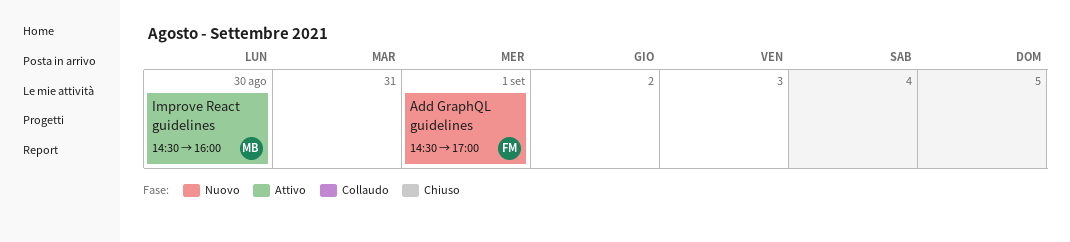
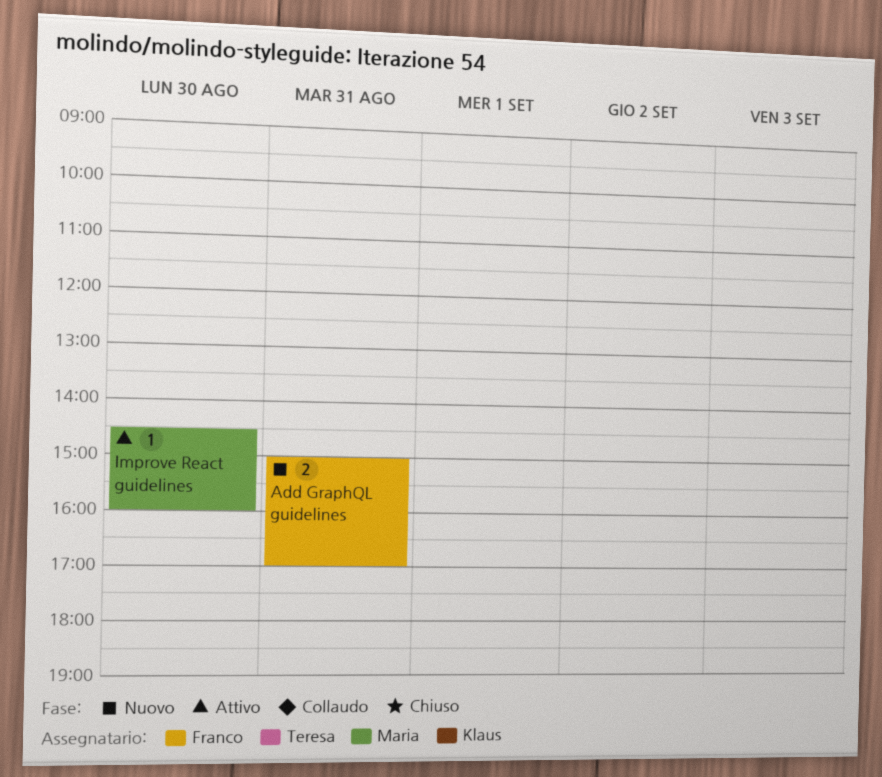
Add GraphQL guidelines, day: Sep 1 -> Aug 31
Add GraphQL guidelines, begins: 14:30 -> 15:00

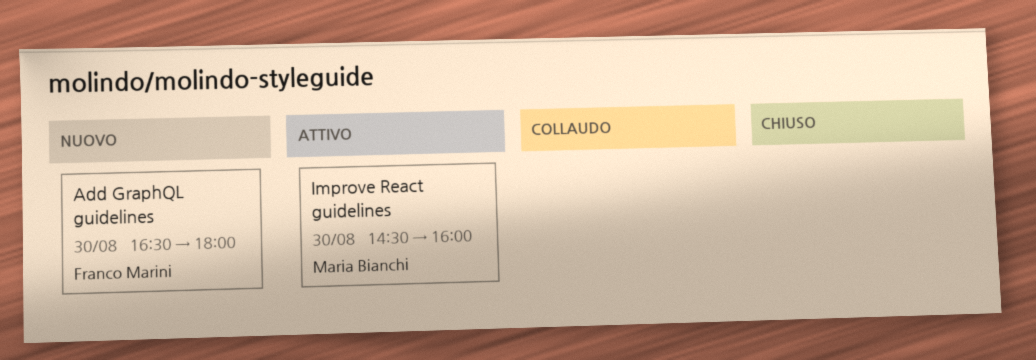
Add GraphQL guidelines, day: Aug 31 -> Aug 30
Add GraphQL guidelines, begins: 15:00 -> 16:30
Add GraphQL guidelines, ends: 17:00 -> 18:00

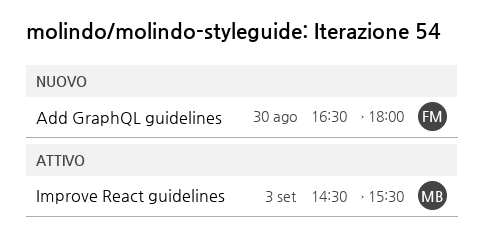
Improve React guidelines, day: Aug 30 -> Sep 3
Improve React guidelines, ends: 16:00 -> 15:30

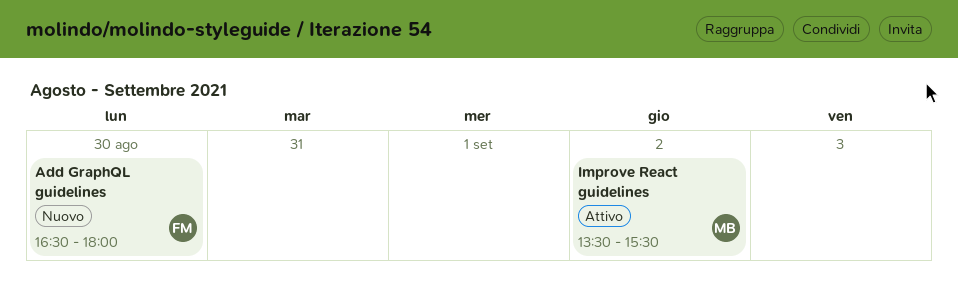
Improve React guidelines, day: Sep 3 -> Sep 2
Improve React guidelines, begins: 14:30 -> 13:30

